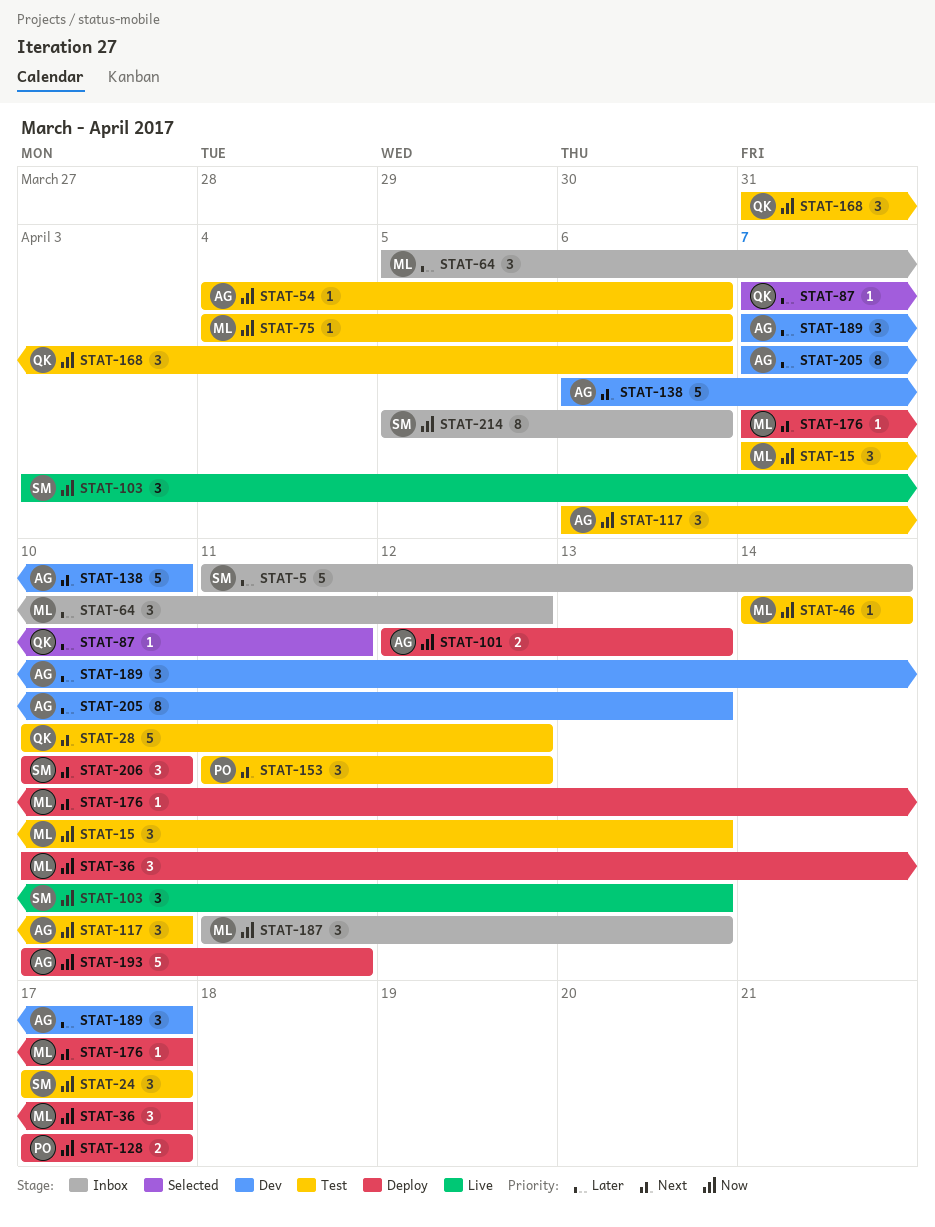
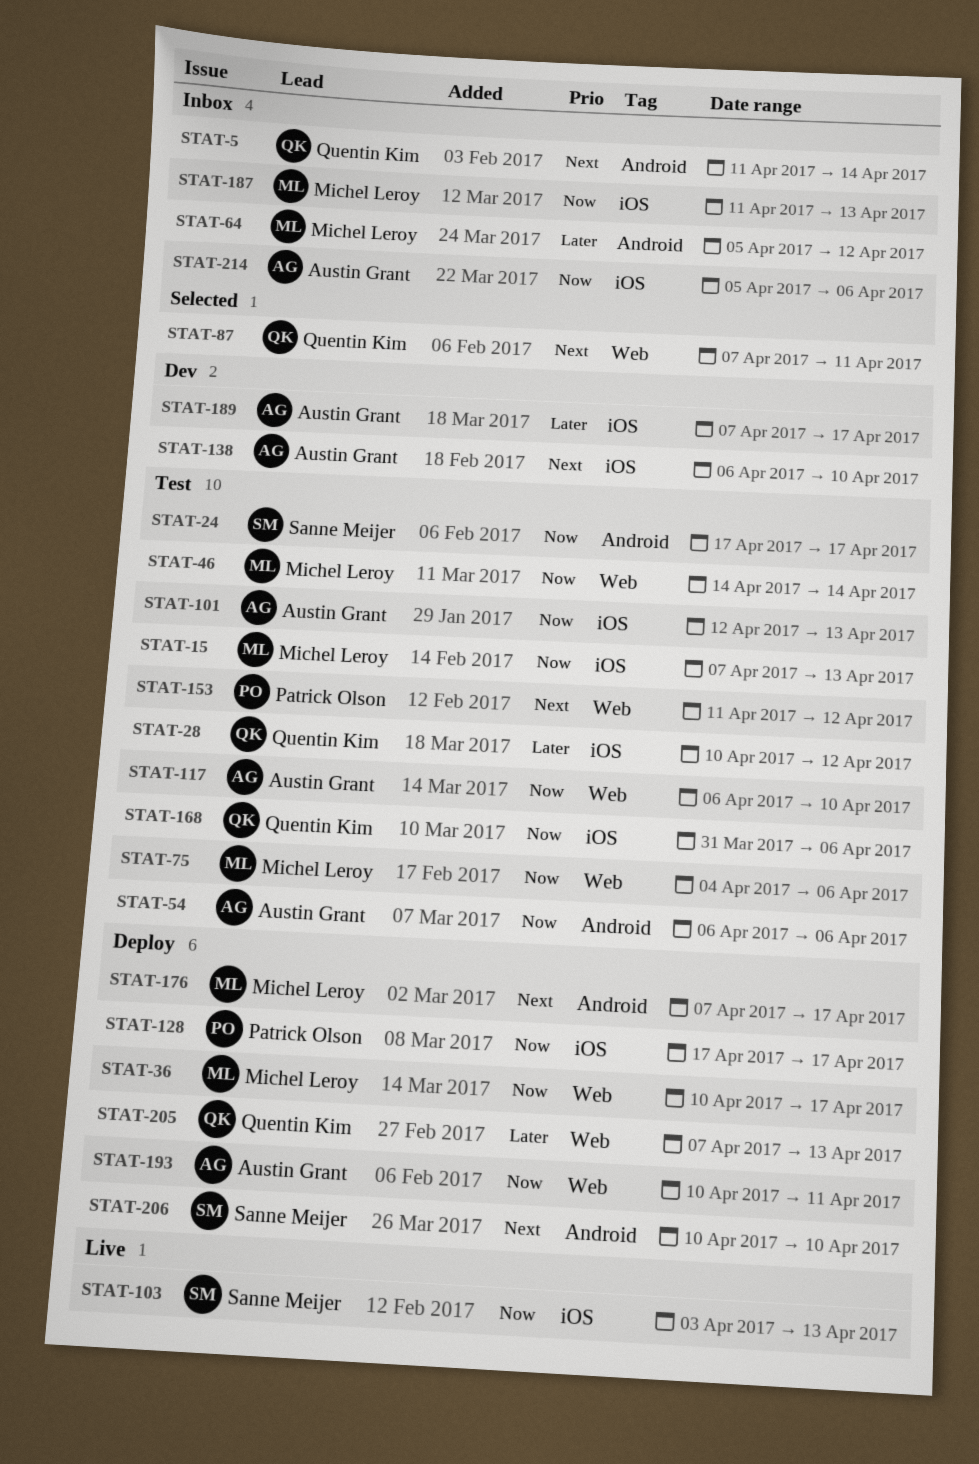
STAT-5, owner: Sanne Meijer -> Quentin Kim
STAT-5, priority: Later -> Next
STAT-28, priority: Next -> Later
STAT-54, start: Apr 4 -> Apr 6
STAT-87, priority: Later -> Next
STAT-101, status: Deploy -> Test
STAT-205, status: Dev -> Deploy
STAT-205, owner: Austin Grant -> Quentin Kim
STAT-214, owner: Sanne Meijer -> Austin Grant

